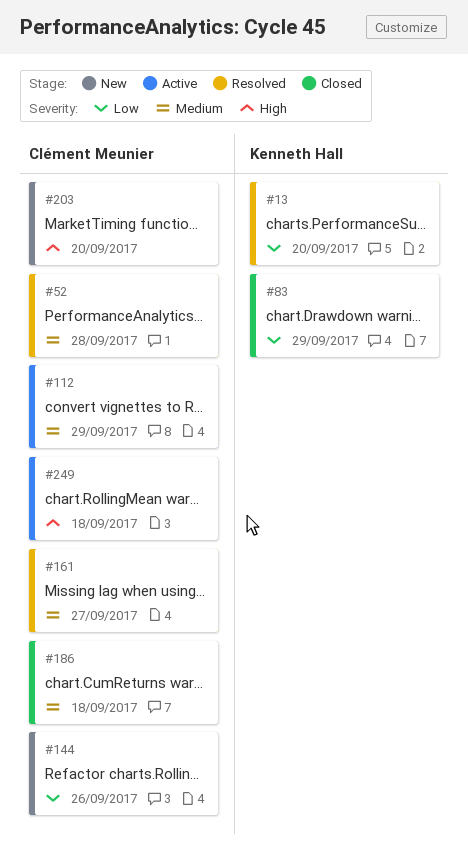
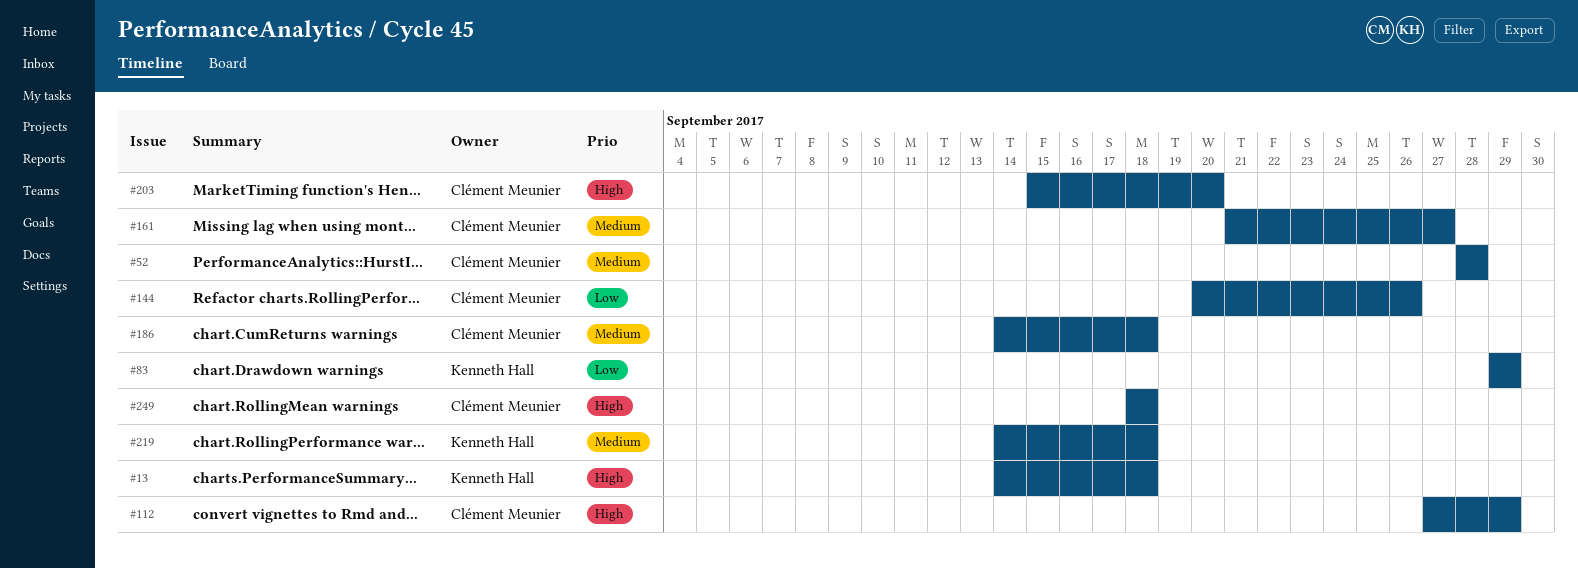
#13, priority: Low -> High
#13, due: Sep 20 -> Sep 18
#112, priority: Medium -> High
#219: none -> present

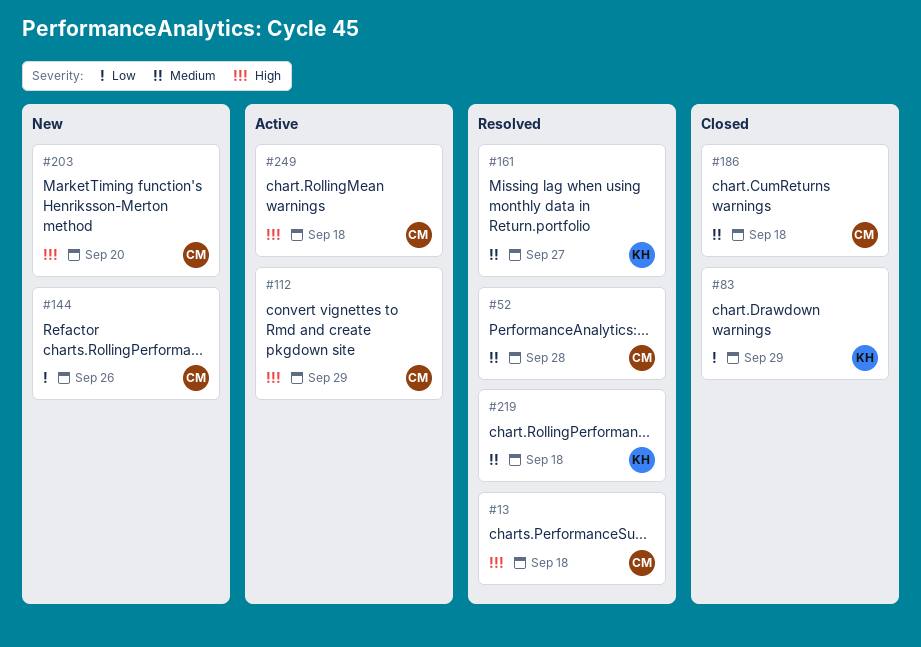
#13, owner: Kenneth Hall -> Clément Meunier
#161, owner: Clément Meunier -> Kenneth Hall

